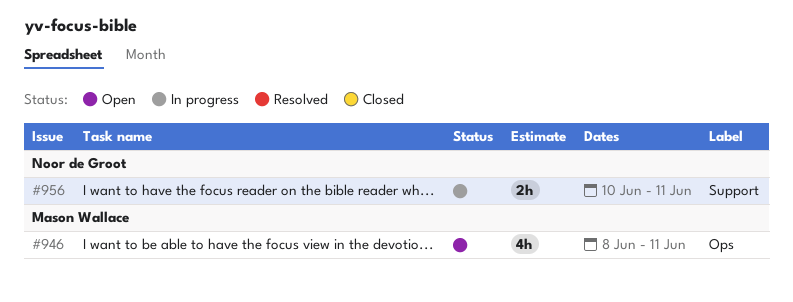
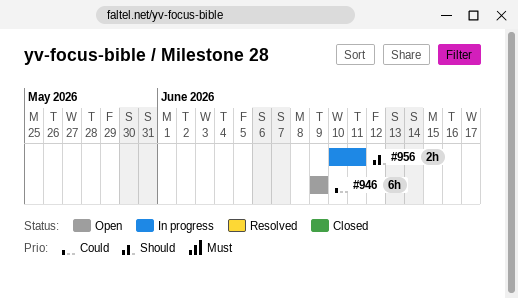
#946, estimate: 4h -> 6h
#946, start: Jun 8 -> Jun 9
#946, due: Jun 11 -> Jun 9

